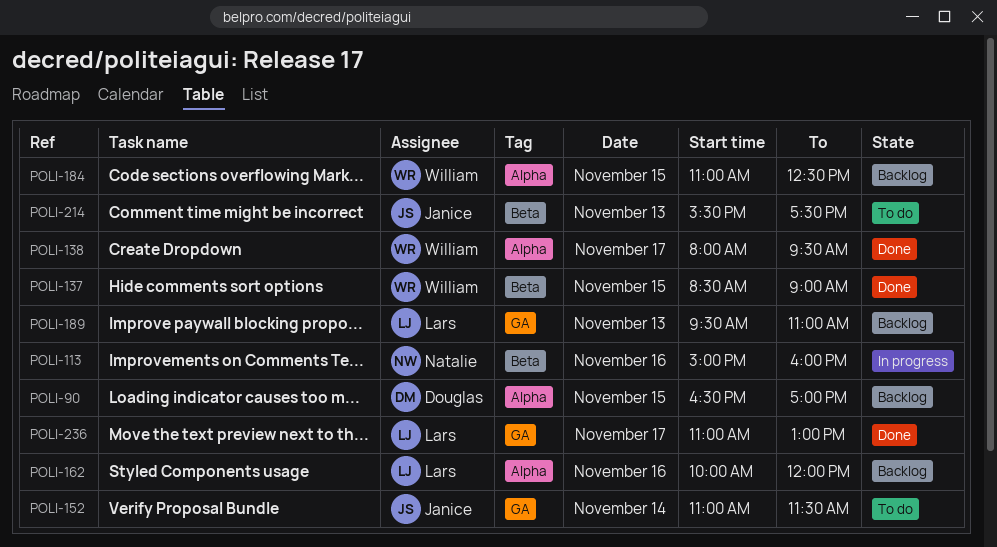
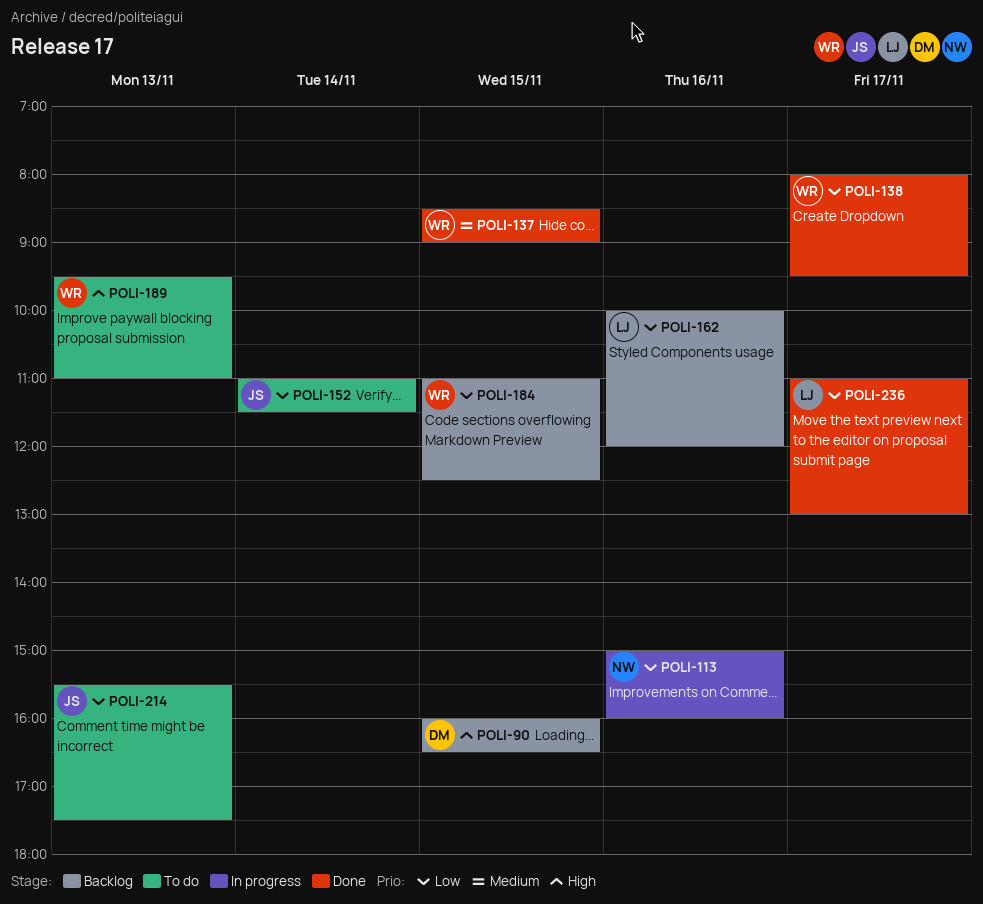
POLI-90, begins: 16:30 -> 16:00
POLI-90, ends: 17:00 -> 16:30
POLI-189, status: Backlog -> To do
POLI-189, owner: Lars -> William

